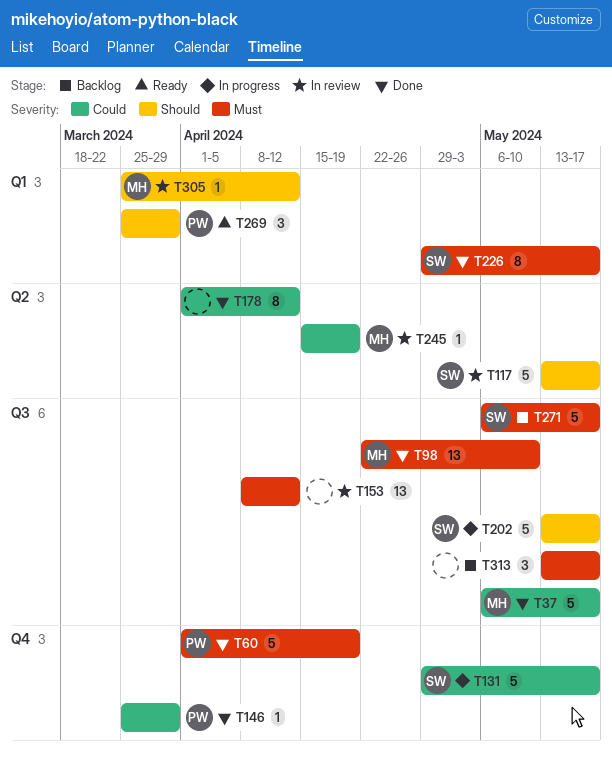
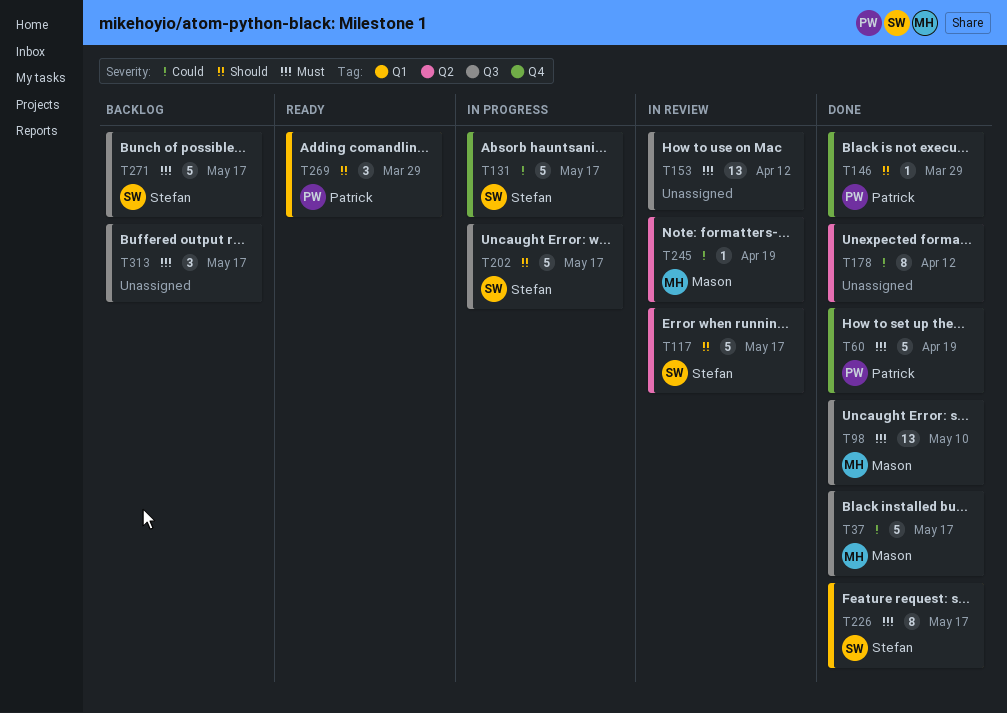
T146, priority: Could -> Should
T305: present -> none

